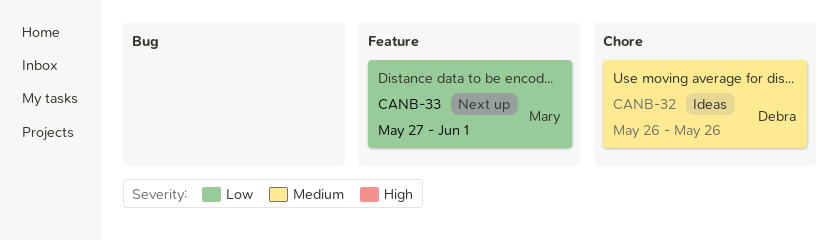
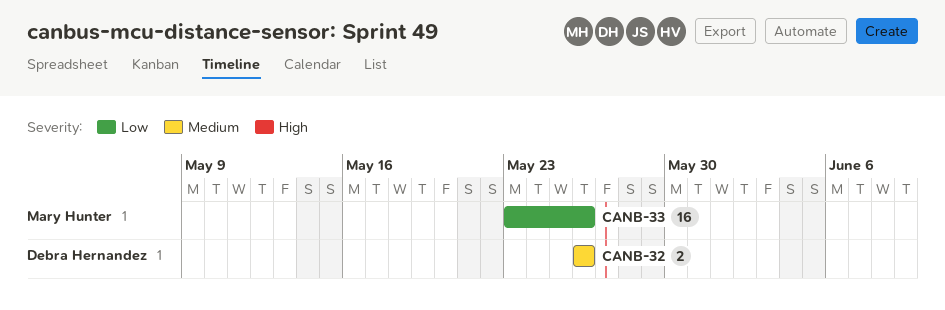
CANB-33, start: May 27 -> May 23
CANB-33, due: Jun 1 -> May 26

